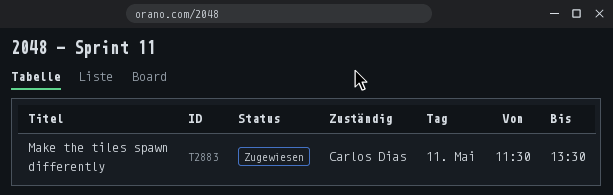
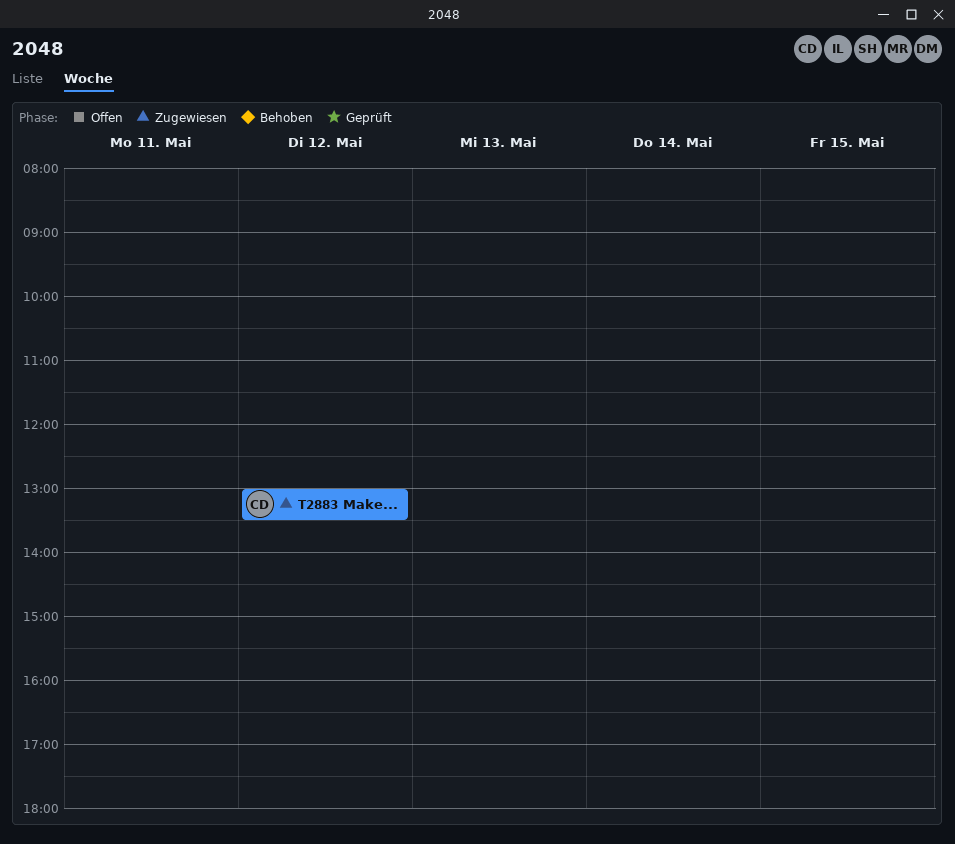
T2883, day: May 11 -> May 12
T2883, begins: 11:30 -> 13:00

